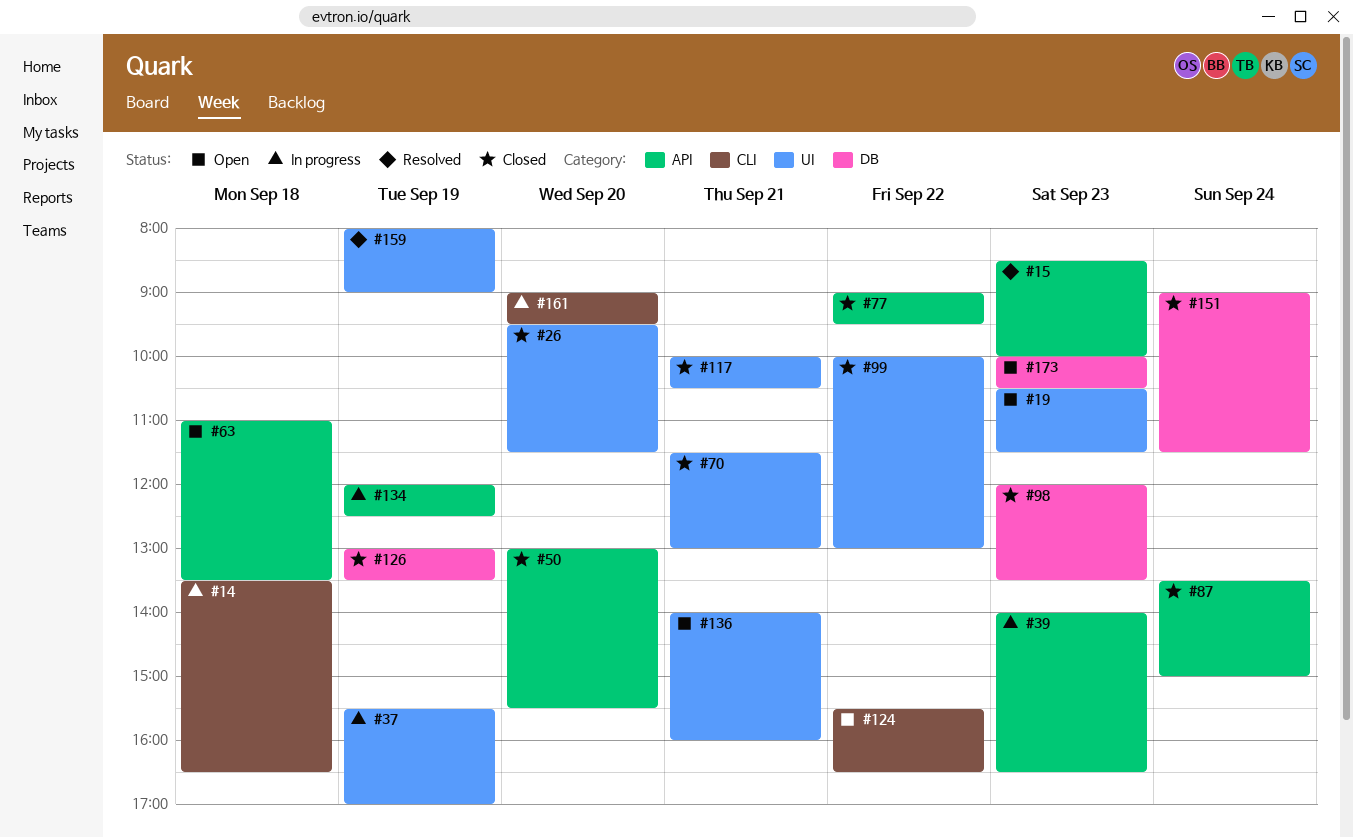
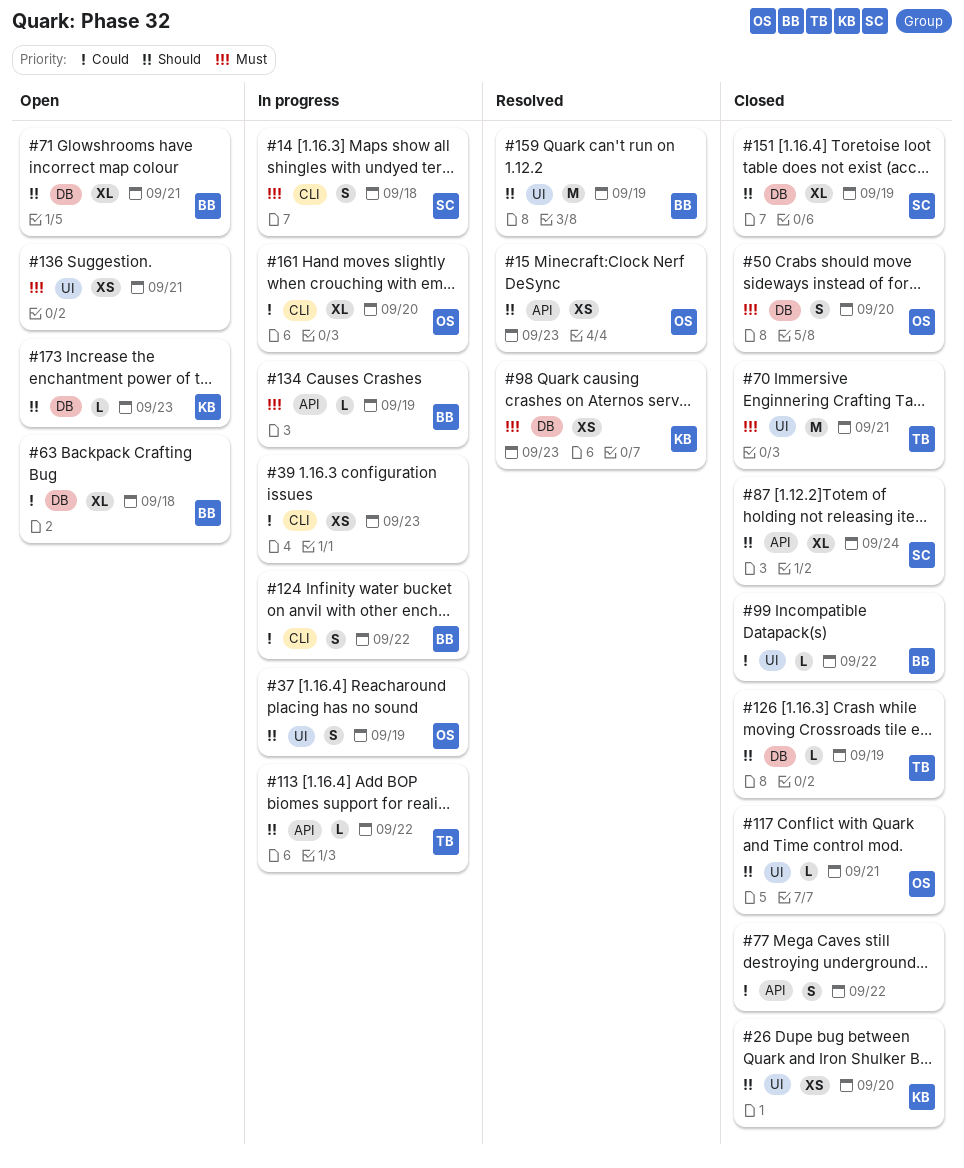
#19: present -> none
#39, label: API -> CLI
#50, label: API -> DB
#63, label: API -> DB
#71: none -> present
#98, status: Closed -> Resolved
#113: none -> present
#124, status: Open -> In progress
#151, day: Sep 24 -> Sep 19

